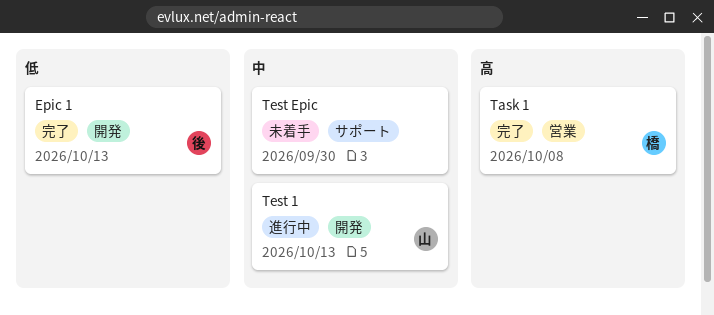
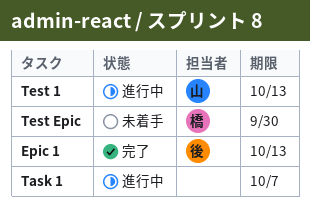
Task 1, status: 完了 -> 進行中
Task 1, owner: 橋 -> none
Task 1, due: Oct 8 -> Oct 7
Test Epic, owner: none -> 橋

